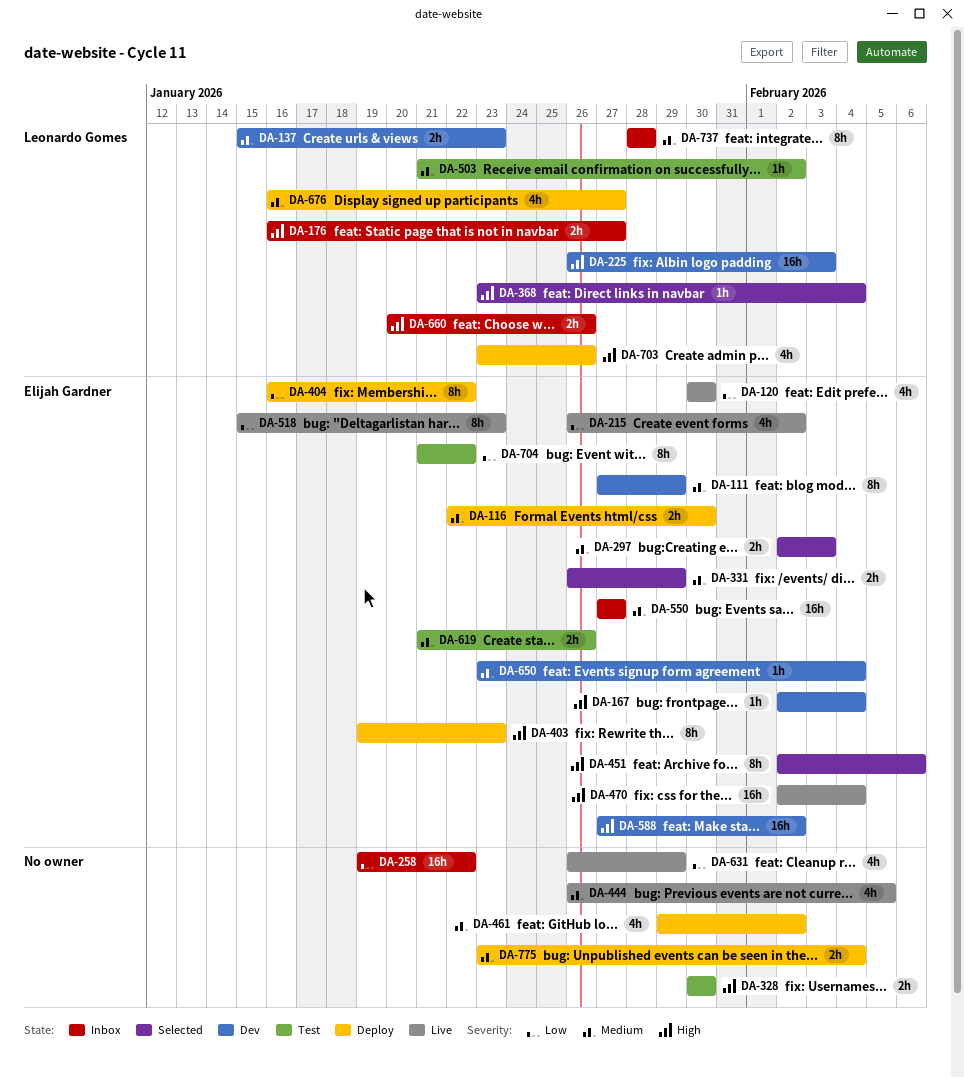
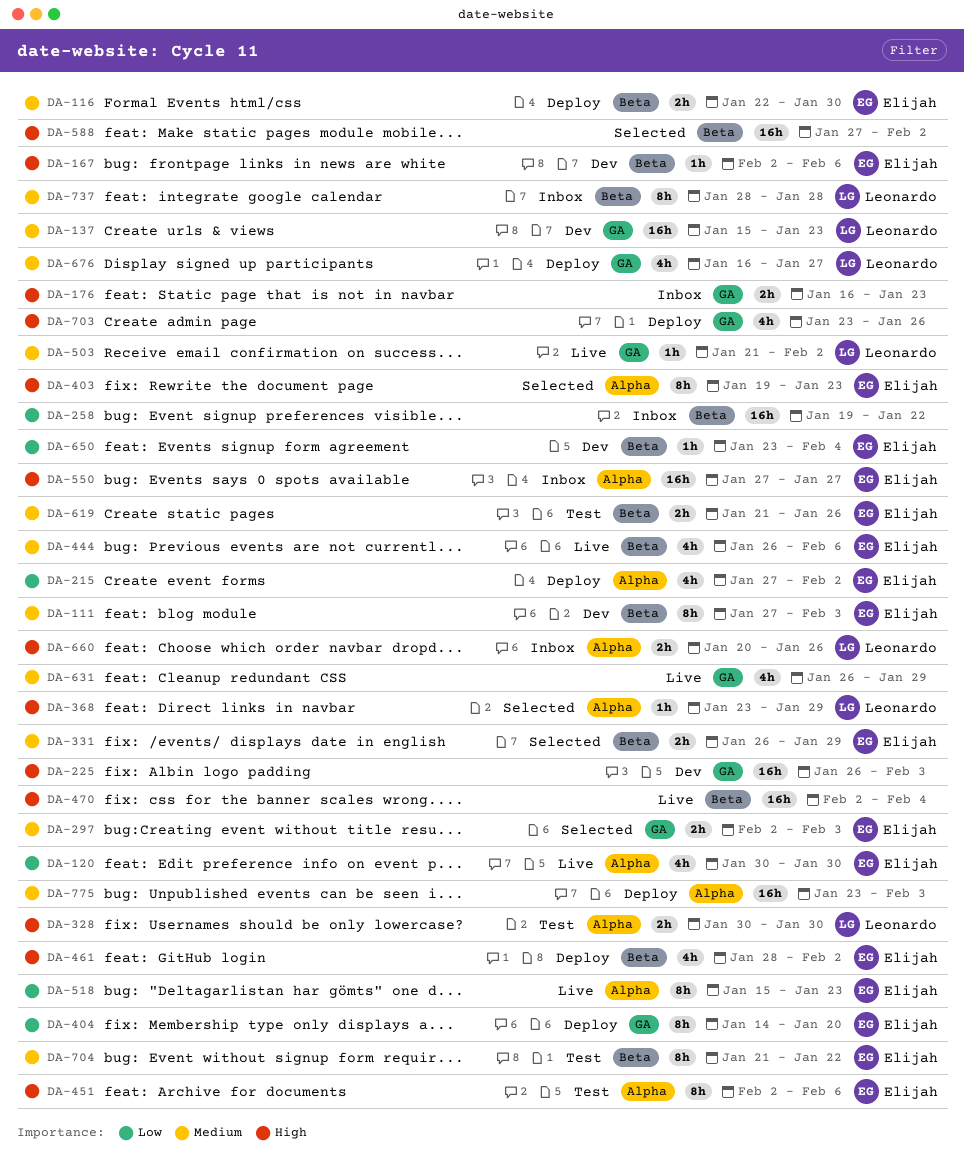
DA-111, due: Jan 29 -> Feb 3
DA-137, estimate: 2h -> 16h
DA-167, due: Feb 4 -> Feb 6
DA-176, owner: Leonardo Gomes -> none
DA-176, due: Jan 27 -> Jan 23
DA-215, status: Live -> Deploy
DA-215, start: Jan 26 -> Jan 27
DA-225, owner: Leonardo Gomes -> none
DA-328, owner: none -> Leonardo Gomes
DA-368, due: Feb 4 -> Jan 29
DA-403, status: Deploy -> Selected
DA-404, start: Jan 16 -> Jan 14
DA-404, due: Jan 22 -> Jan 20
DA-444, owner: none -> Elijah Gardner
DA-444, due: Feb 5 -> Feb 6
DA-451, status: Selected -> Test
DA-461, owner: none -> Elijah Gardner
DA-461, priority: Medium -> High
DA-461, start: Jan 29 -> Jan 28
DA-470, owner: Elijah Gardner -> none
DA-503, status: Test -> Live
DA-550, priority: Medium -> High
DA-588, status: Dev -> Selected
DA-588, owner: Elijah Gardner -> none
DA-631, priority: Low -> Medium
DA-650, priority: Medium -> Low
DA-703, owner: Leonardo Gomes -> none
DA-704, priority: Low -> Medium
DA-775, estimate: 2h -> 16h
DA-775, due: Feb 4 -> Feb 3

